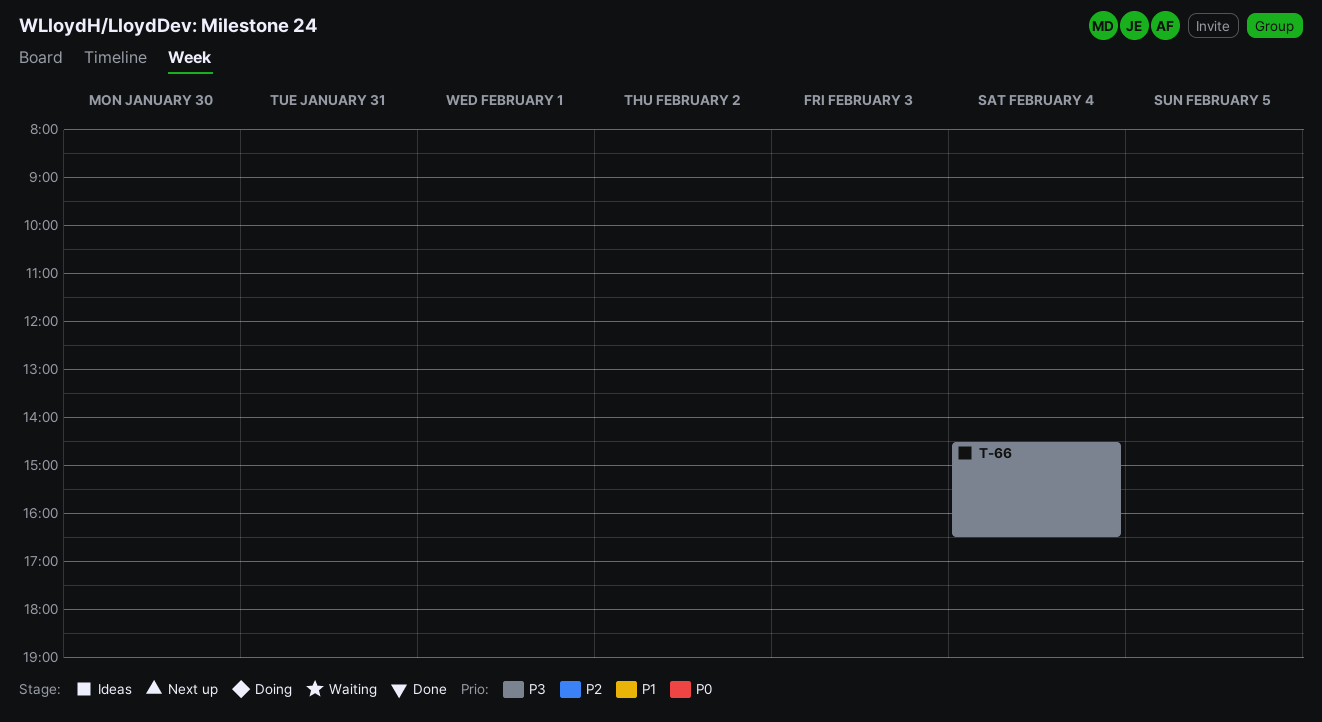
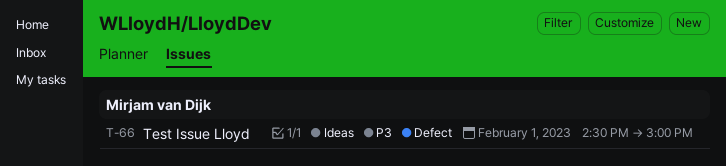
T-66, day: Feb 4 -> Feb 1
T-66, ends: 16:30 -> 15:00

